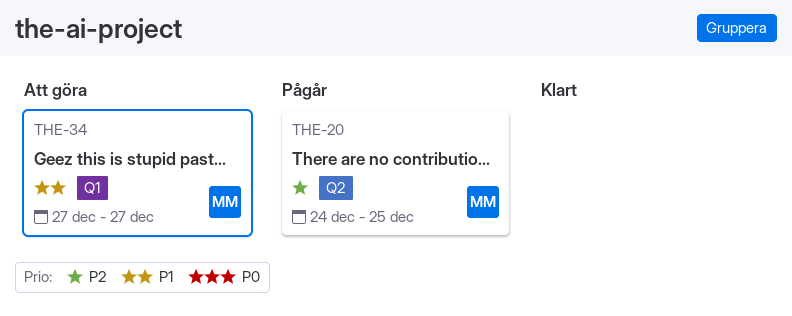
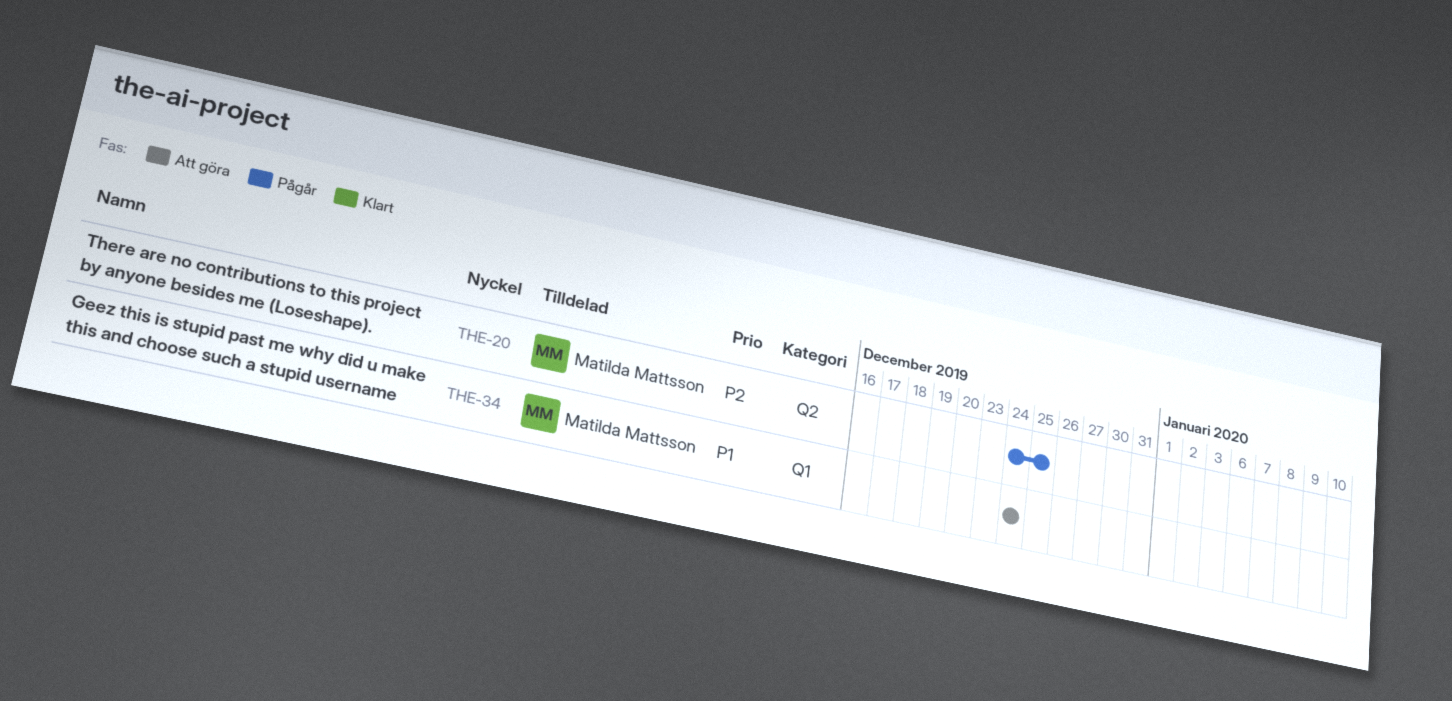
THE-34, start: Dec 27 -> Dec 24
THE-34, due: Dec 27 -> Dec 24

